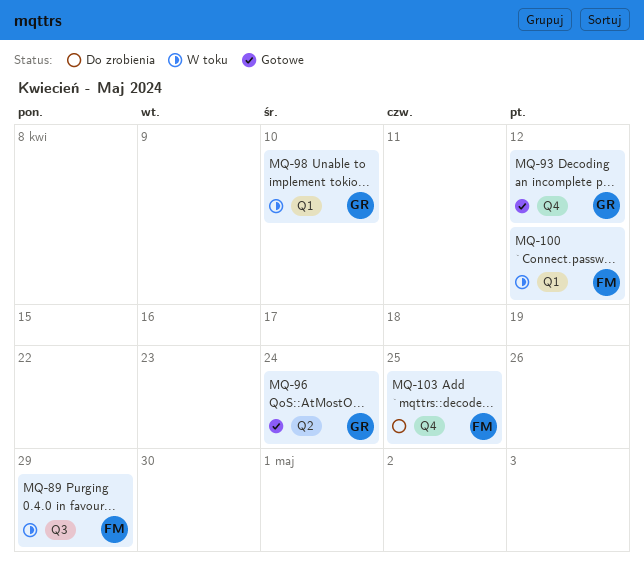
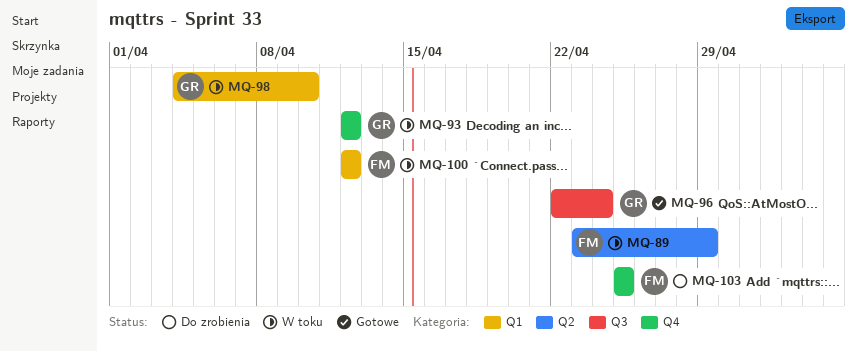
MQ-89, label: Q3 -> Q2
MQ-93, status: Gotowe -> W toku
MQ-96, label: Q2 -> Q3

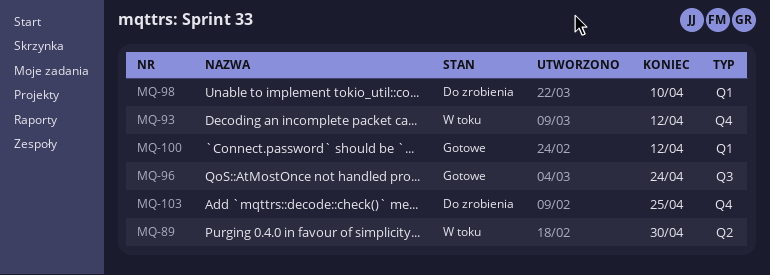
MQ-89, due: Apr 29 -> Apr 30
MQ-98, status: W toku -> Do zrobienia
MQ-100, status: W toku -> Gotowe

